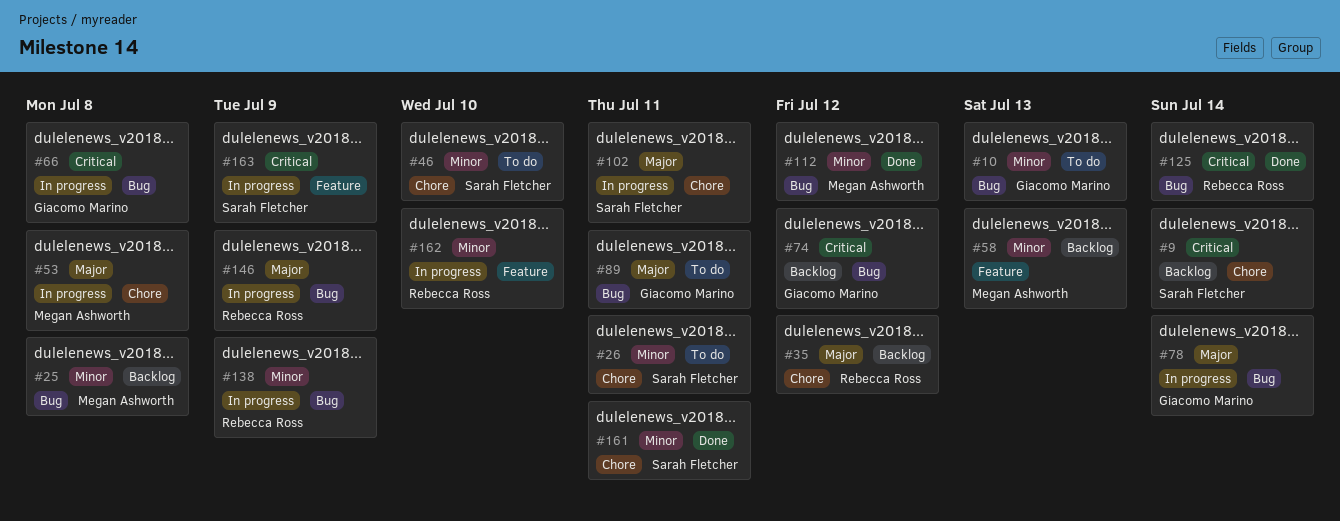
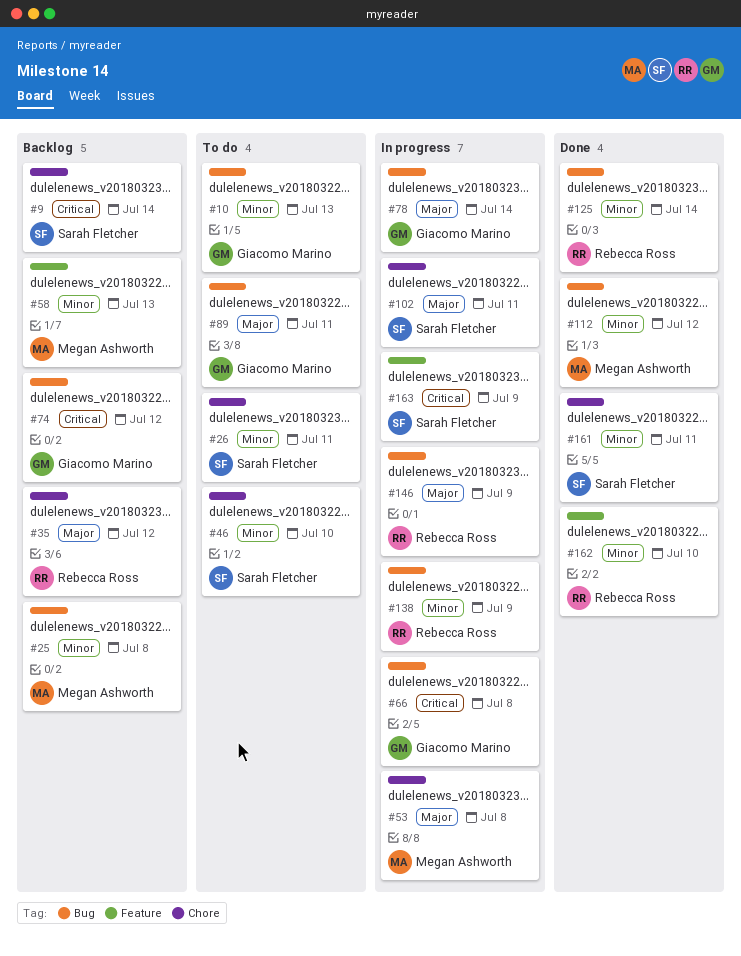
#125, priority: Critical -> Minor
#162, status: In progress -> Done

